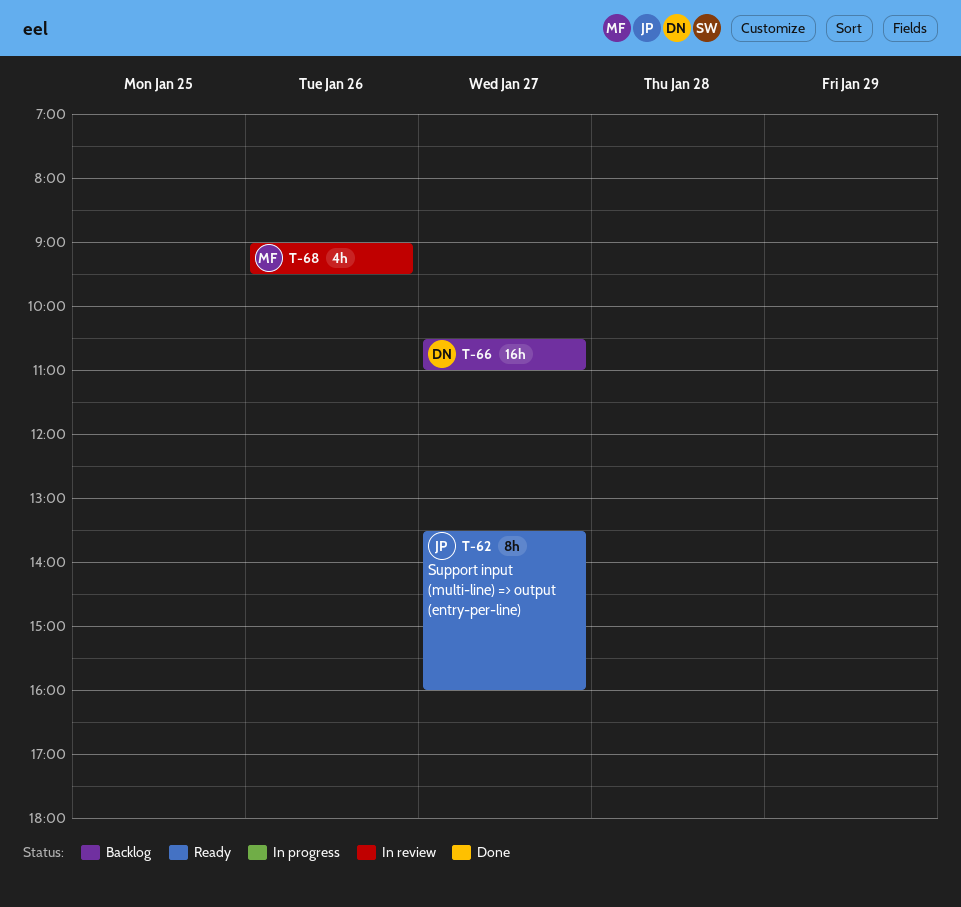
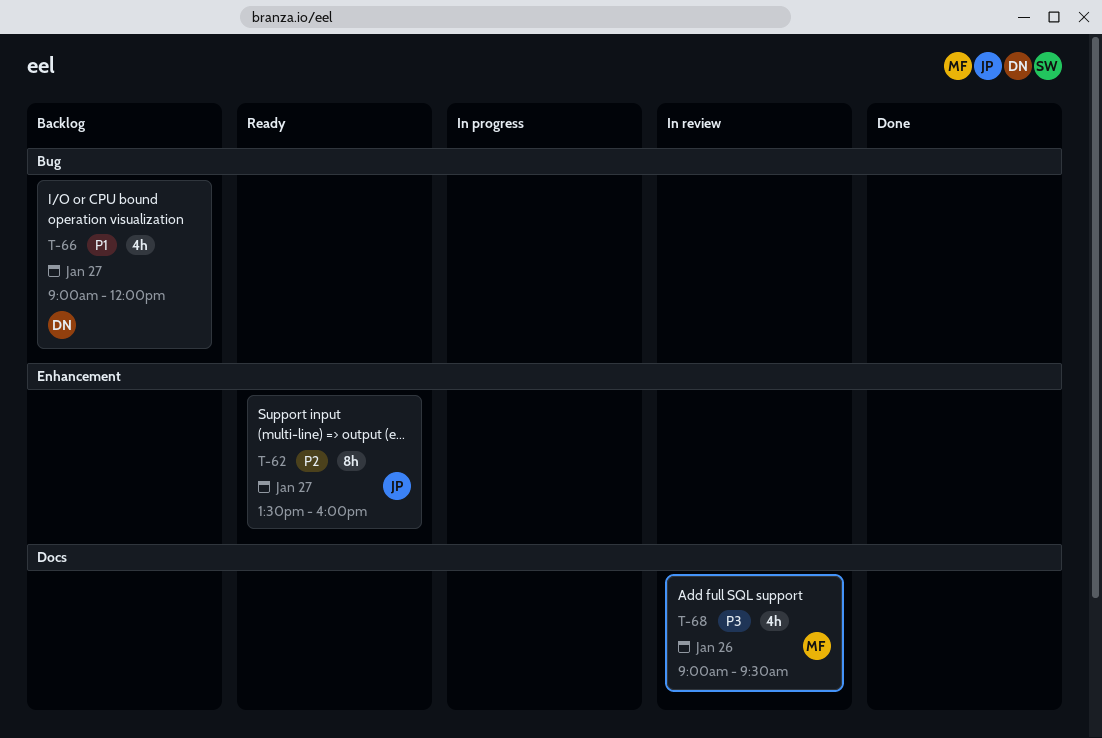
T-66, estimate: 16h -> 4h
T-66, begins: 10:30 -> 09:00
T-66, ends: 11:00 -> 12:00

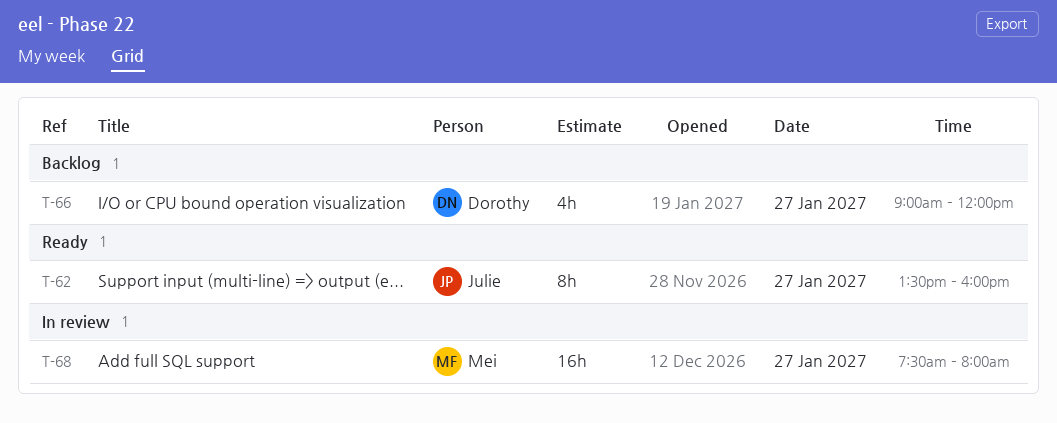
T-68, estimate: 4h -> 16h
T-68, day: Jan 26 -> Jan 27
T-68, begins: 09:00 -> 07:30
T-68, ends: 09:30 -> 08:00

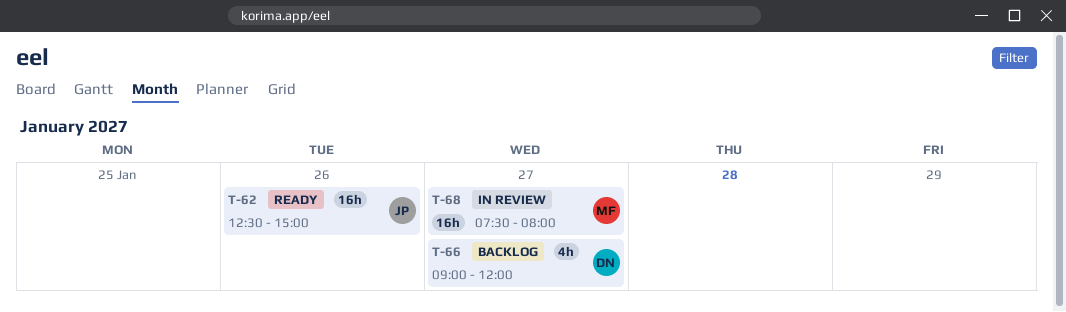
T-62, estimate: 8h -> 16h
T-62, day: Jan 27 -> Jan 26
T-62, begins: 13:30 -> 12:30
T-62, ends: 16:00 -> 15:00

